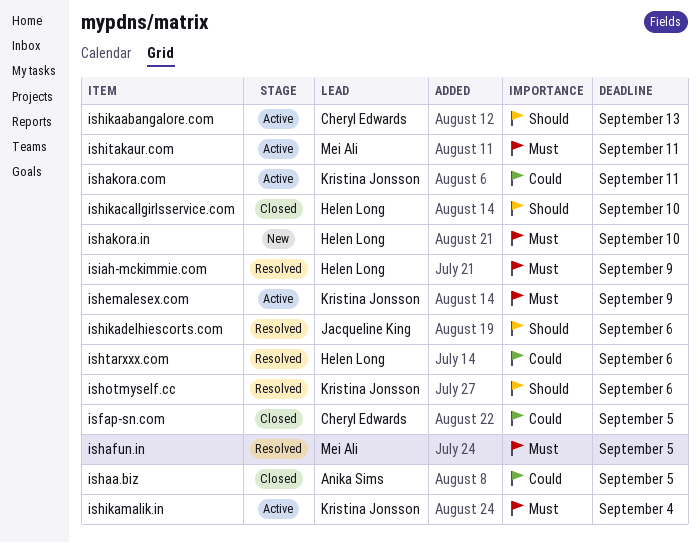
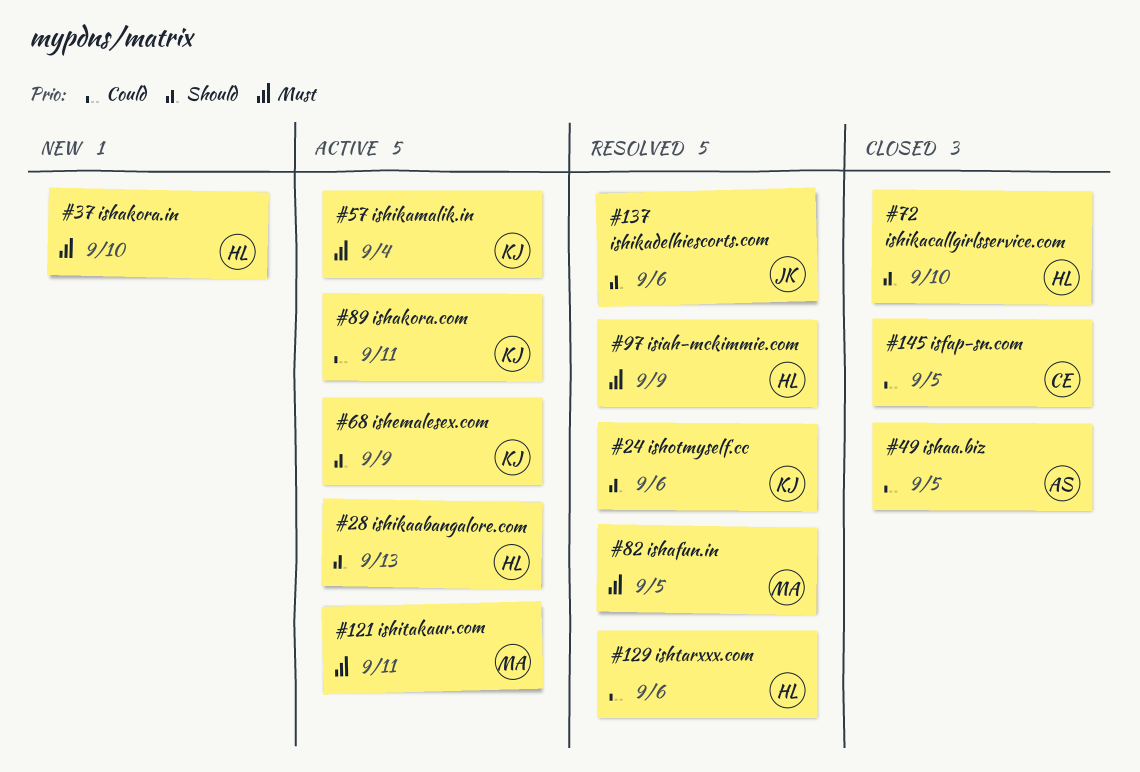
ishemalesex.com, priority: Must -> Should
ishikaabangalore.com, owner: Cheryl Edwards -> Helen Long

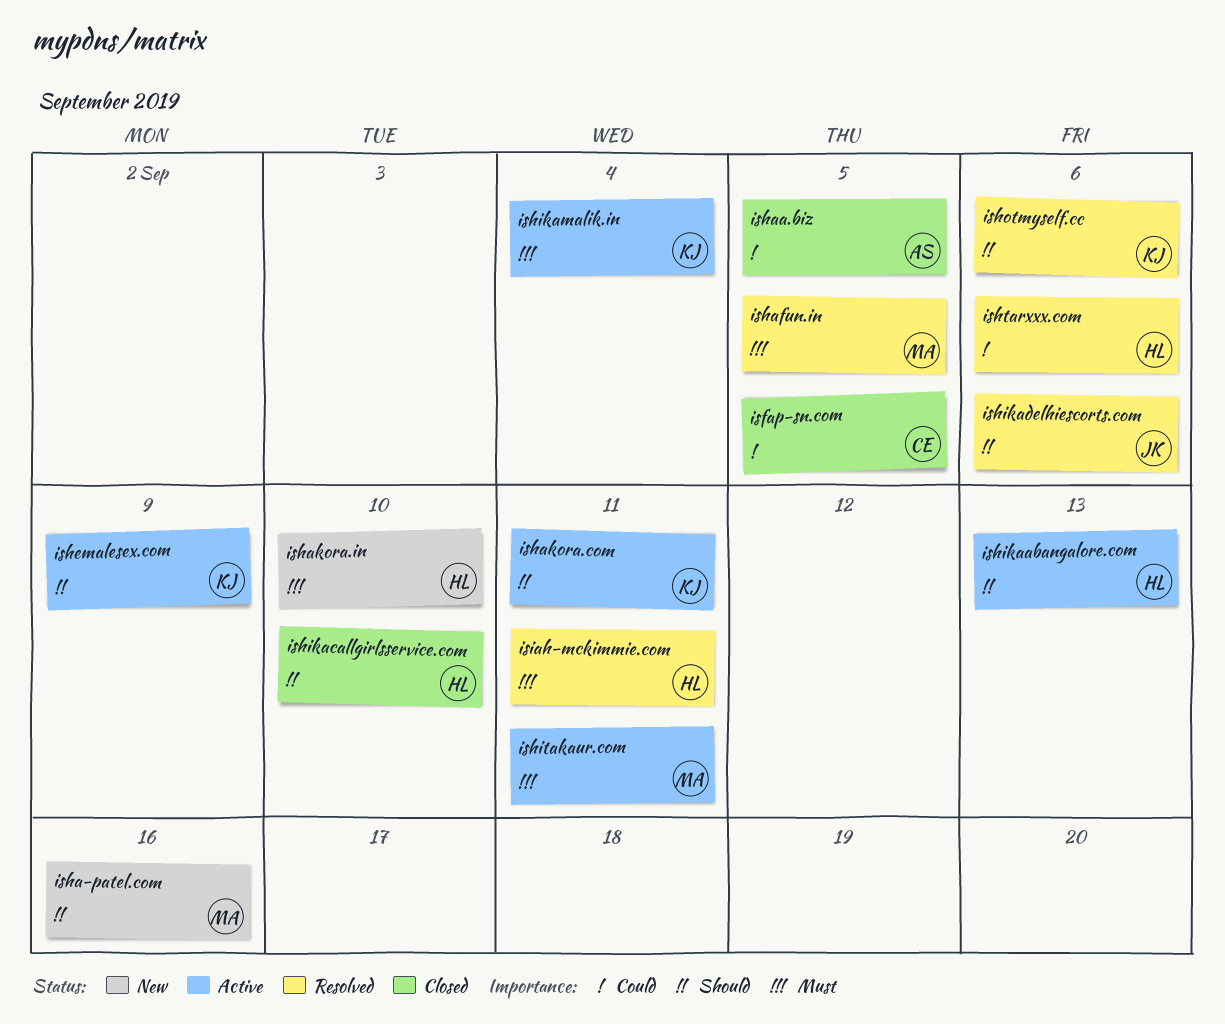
isha-patel.com: none -> present
ishakora.com, priority: Could -> Should
isiah-mckimmie.com, due: Sep 9 -> Sep 11

